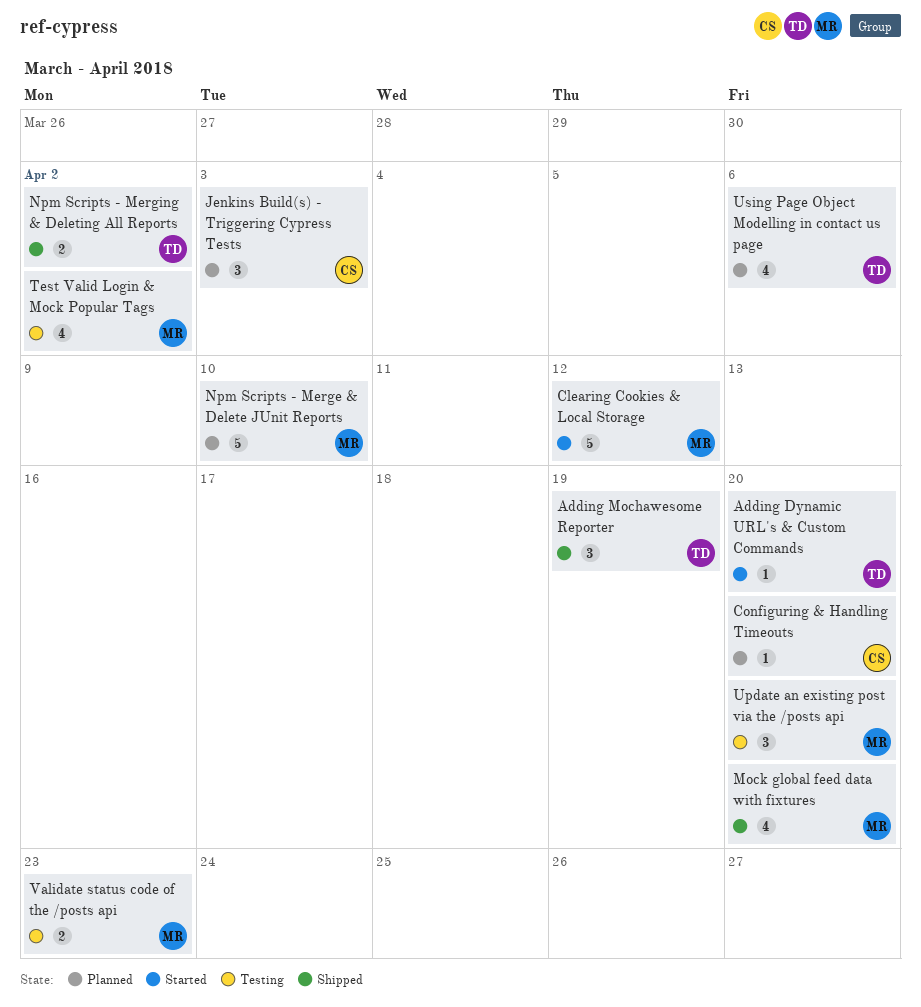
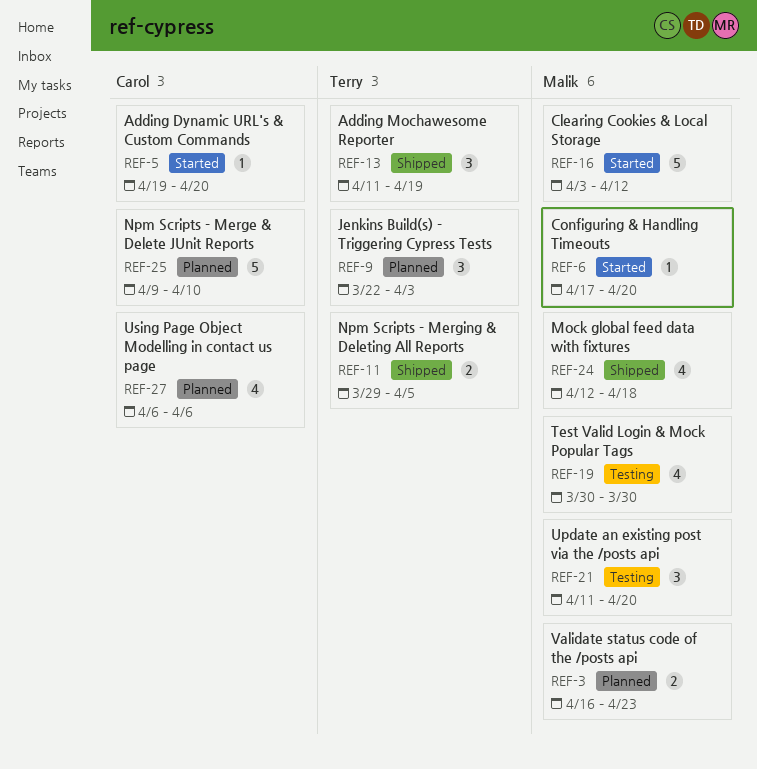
Adding Dynamic URL's & Custom Commands, owner: Terry -> Carol
Configuring & Handling Timeouts, status: Planned -> Started
Configuring & Handling Timeouts, owner: Carol -> Malik
Jenkins Build(s) - Triggering Cypress Tests, owner: Carol -> Terry
Mock global feed data with fixtures, due: Apr 20 -> Apr 18
Npm Scripts - Merge & Delete JUnit Reports, owner: Malik -> Carol
Npm Scripts - Merging & Deleting All Reports, due: Apr 2 -> Apr 5
Test Valid Login & Mock Popular Tags, due: Apr 2 -> Mar 30
Using Page Object Modelling in contact us page, owner: Terry -> Carol
Validate status code of the /posts api, status: Testing -> Planned

